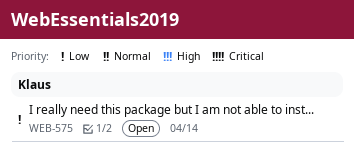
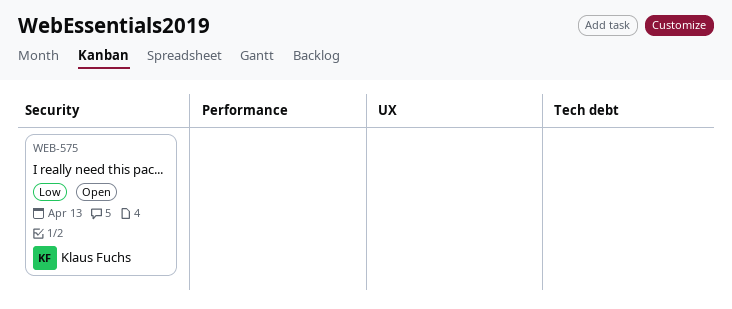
WEB-575, due: Apr 14 -> Apr 13

